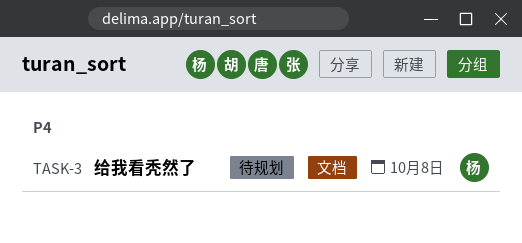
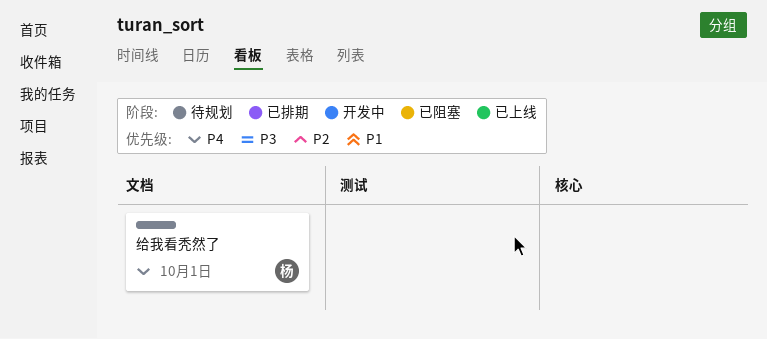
给我看秃然了, due: Oct 8 -> Oct 1

